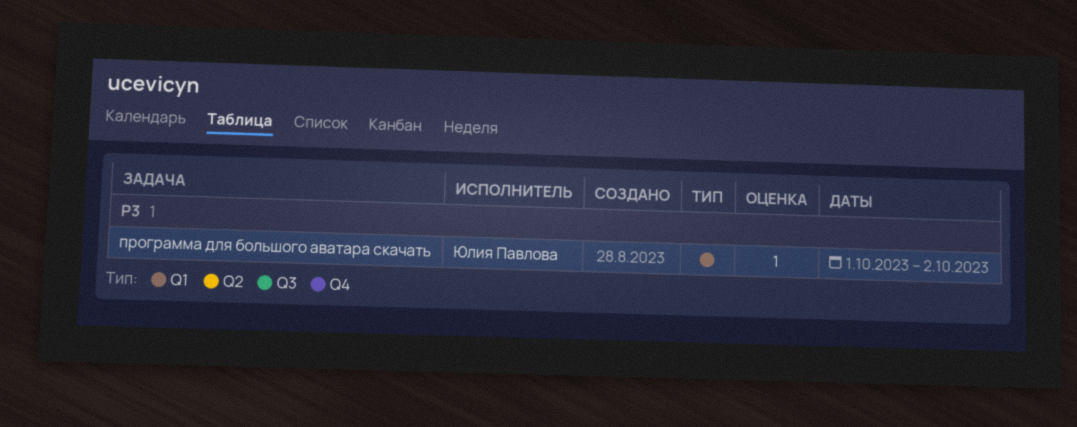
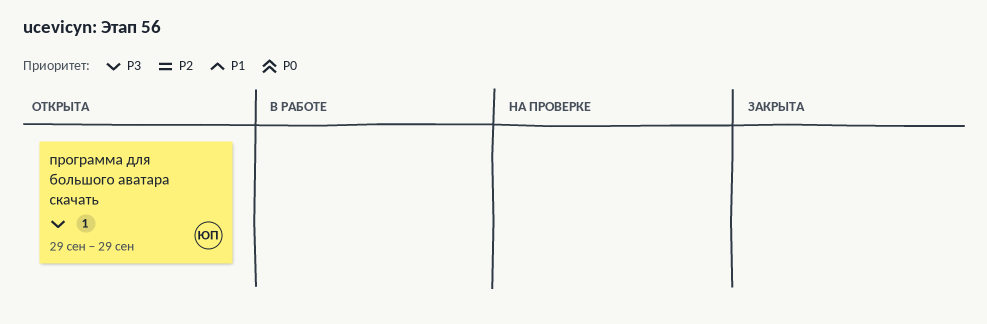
программа для большого аватара скачать, start: Oct 1 -> Sep 29
программа для большого аватара скачать, due: Oct 2 -> Sep 29

